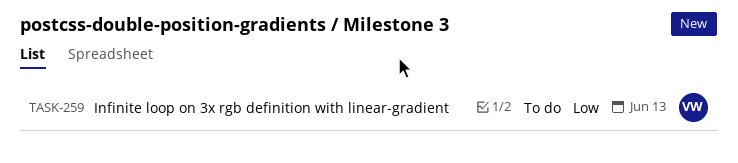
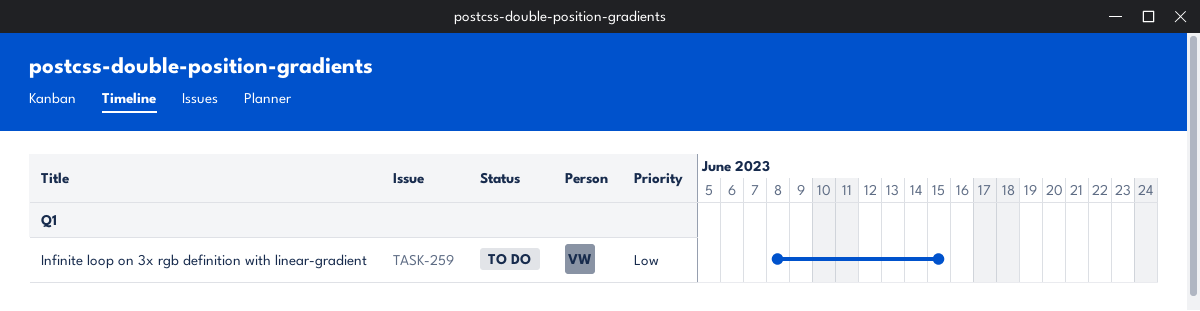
TASK-259, due: Jun 13 -> Jun 15

